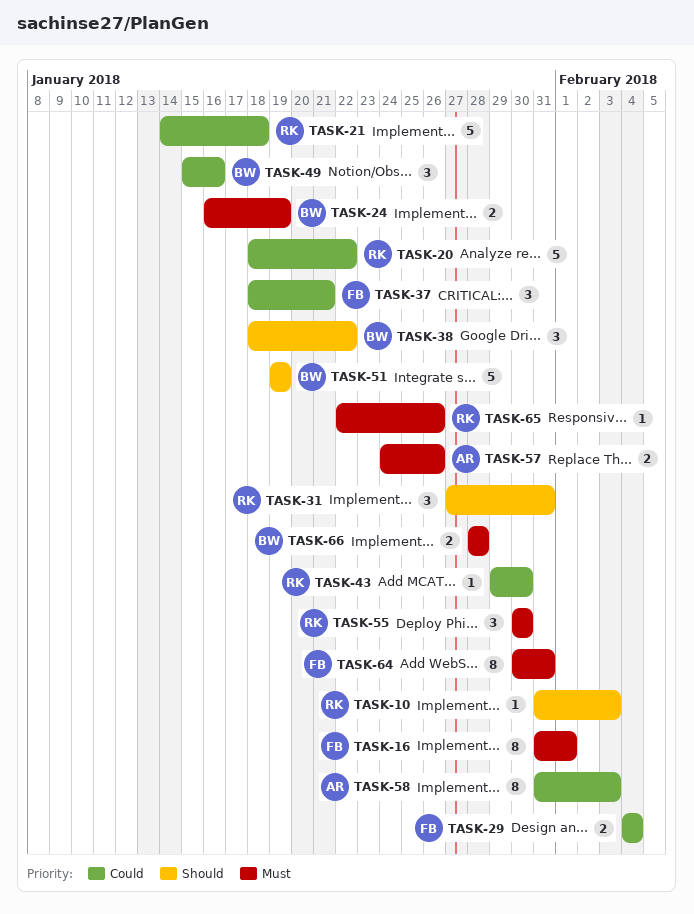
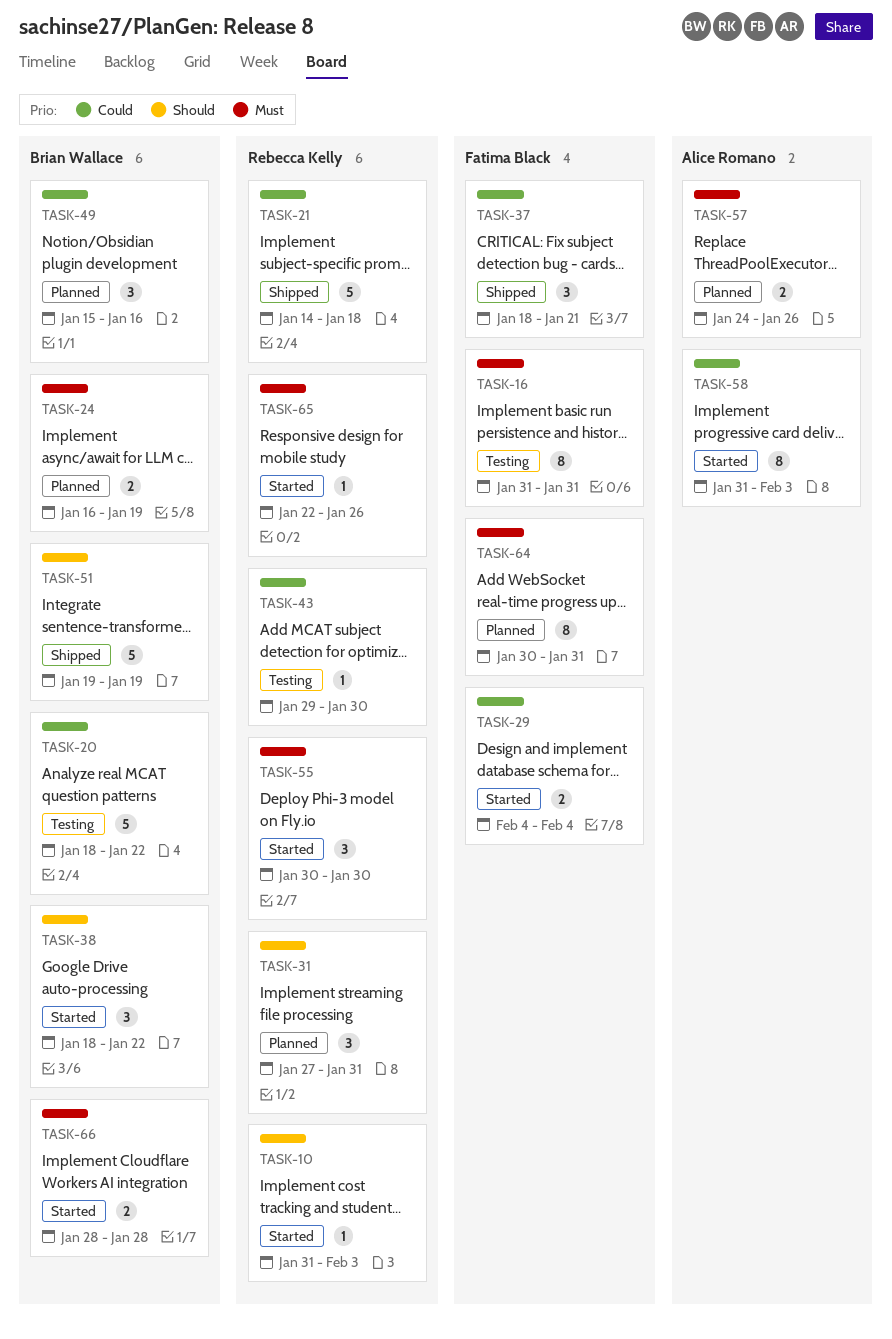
TASK-16, due: Feb 1 -> Jan 31
TASK-20, owner: Rebecca Kelly -> Brian Wallace

